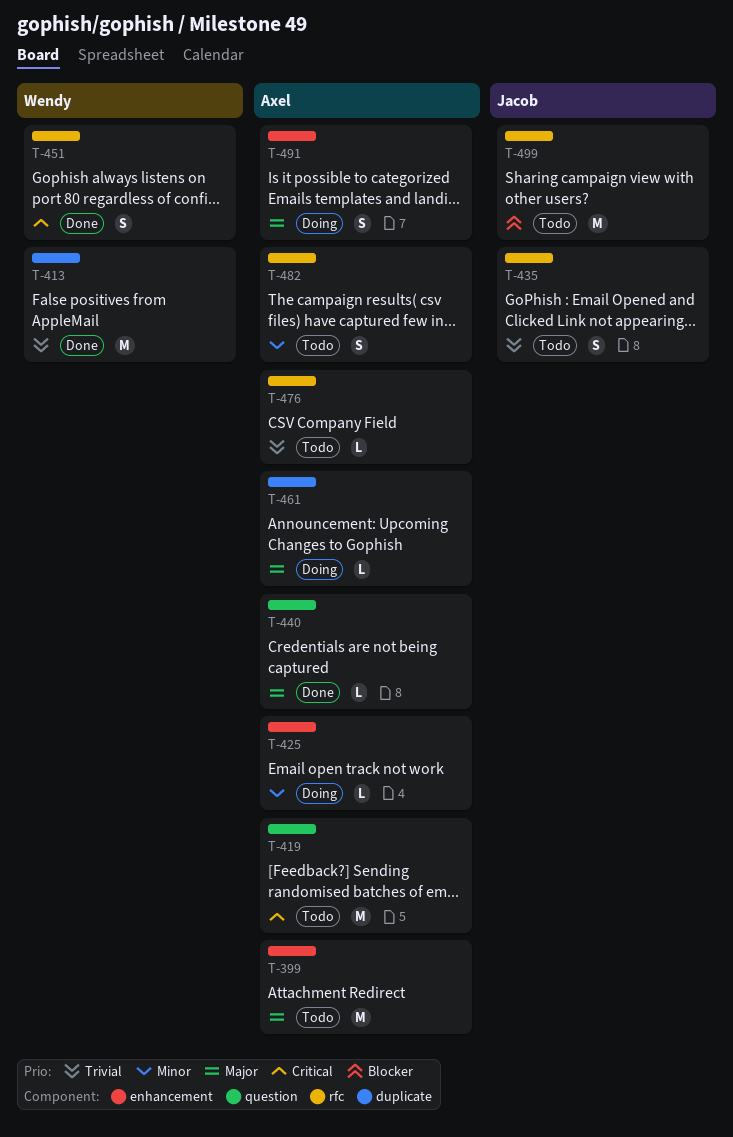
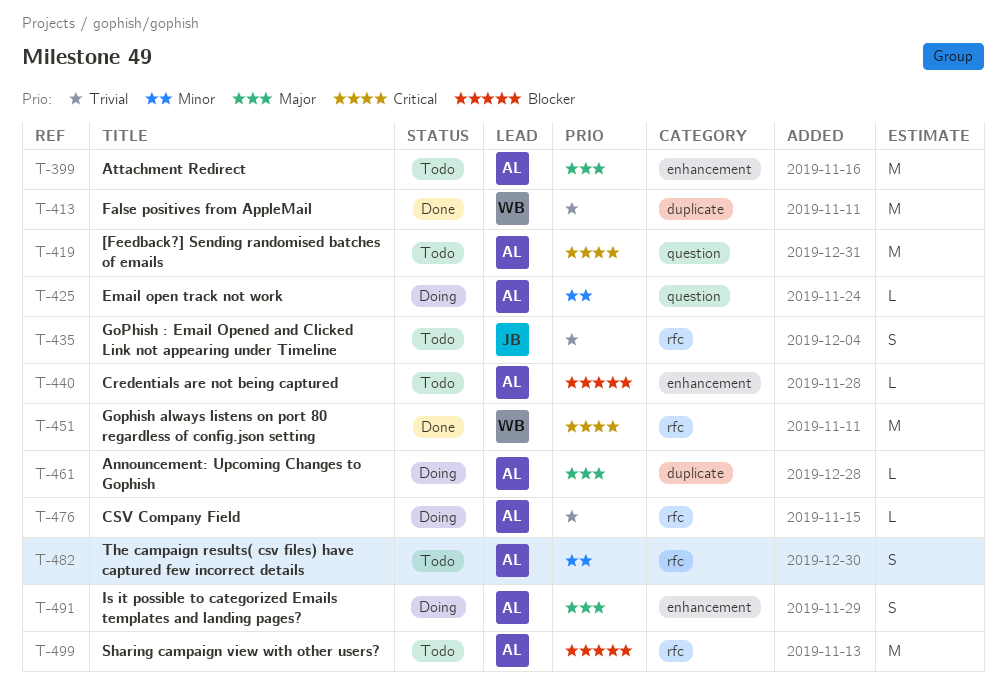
T-425, label: enhancement -> question
T-440, status: Done -> Todo
T-440, priority: Major -> Blocker
T-440, label: question -> enhancement
T-451, estimate: S -> M
T-476, status: Todo -> Doing
T-499, owner: Jacob -> Axel

